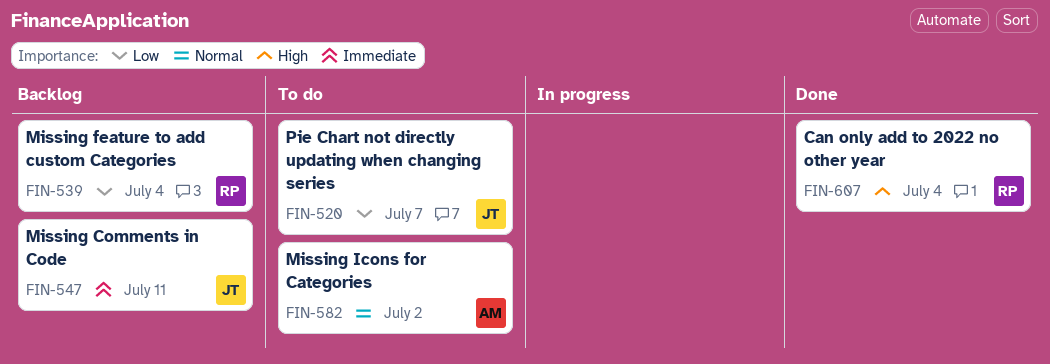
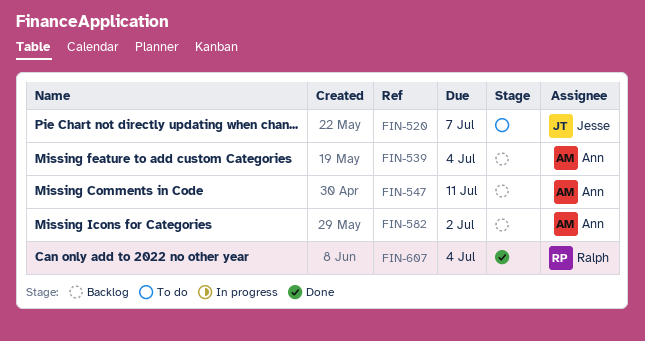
FIN-539, owner: Ralph -> Ann
FIN-547, owner: Jesse -> Ann
FIN-582, status: To do -> Backlog

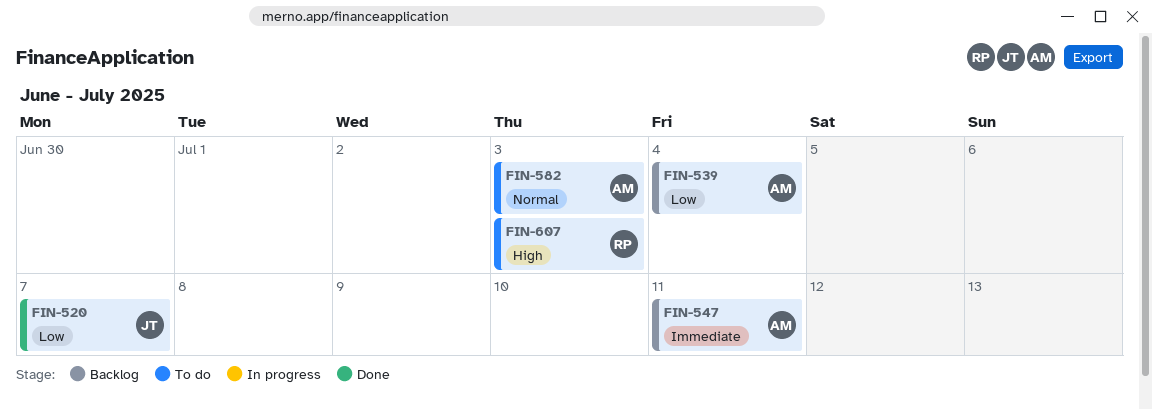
FIN-520, status: To do -> Done
FIN-582, status: Backlog -> To do
FIN-582, due: Jul 2 -> Jul 3
FIN-607, status: Done -> To do
FIN-607, due: Jul 4 -> Jul 3

